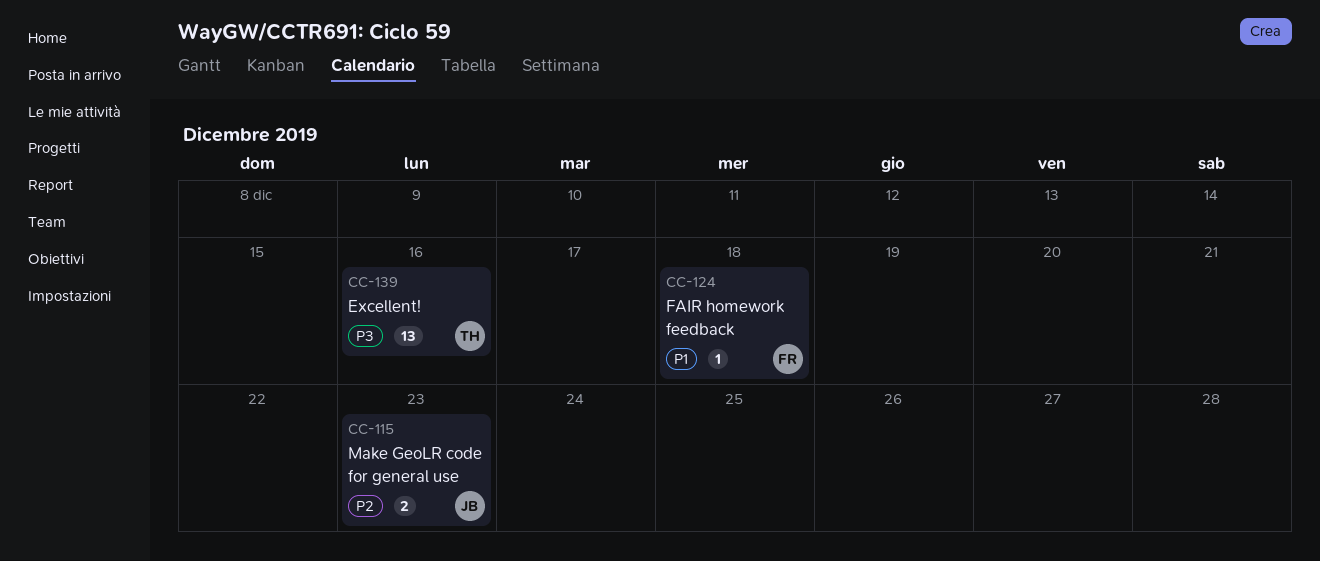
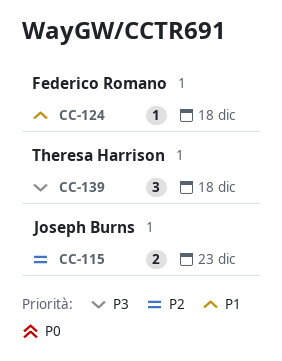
CC-139, estimate: 13 -> 3
CC-139, due: Dec 16 -> Dec 18

